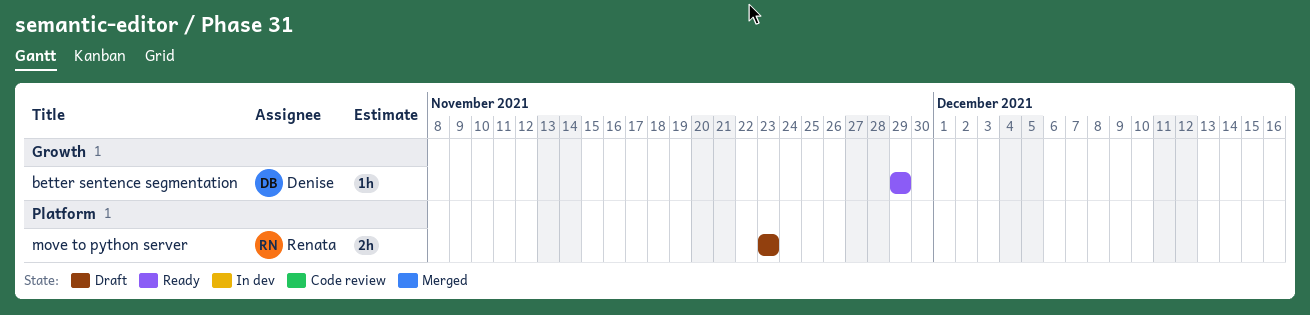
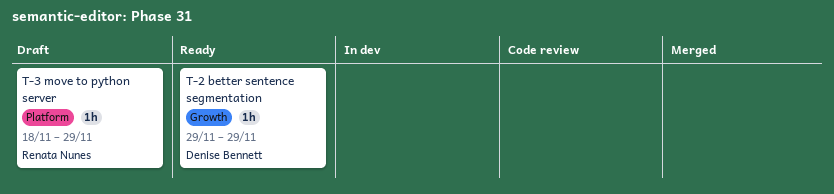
move to python server, estimate: 2h -> 1h
move to python server, start: Nov 23 -> Nov 18
move to python server, due: Nov 23 -> Nov 29

